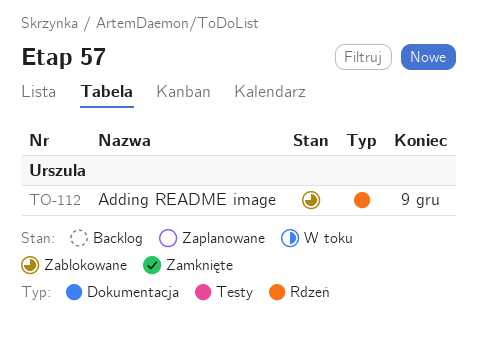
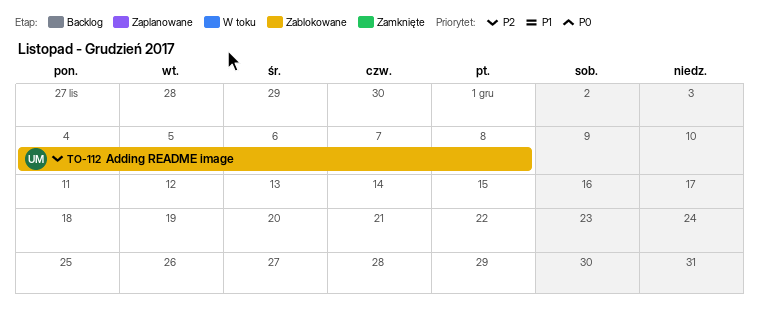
TO-112, due: Dec 9 -> Dec 8

